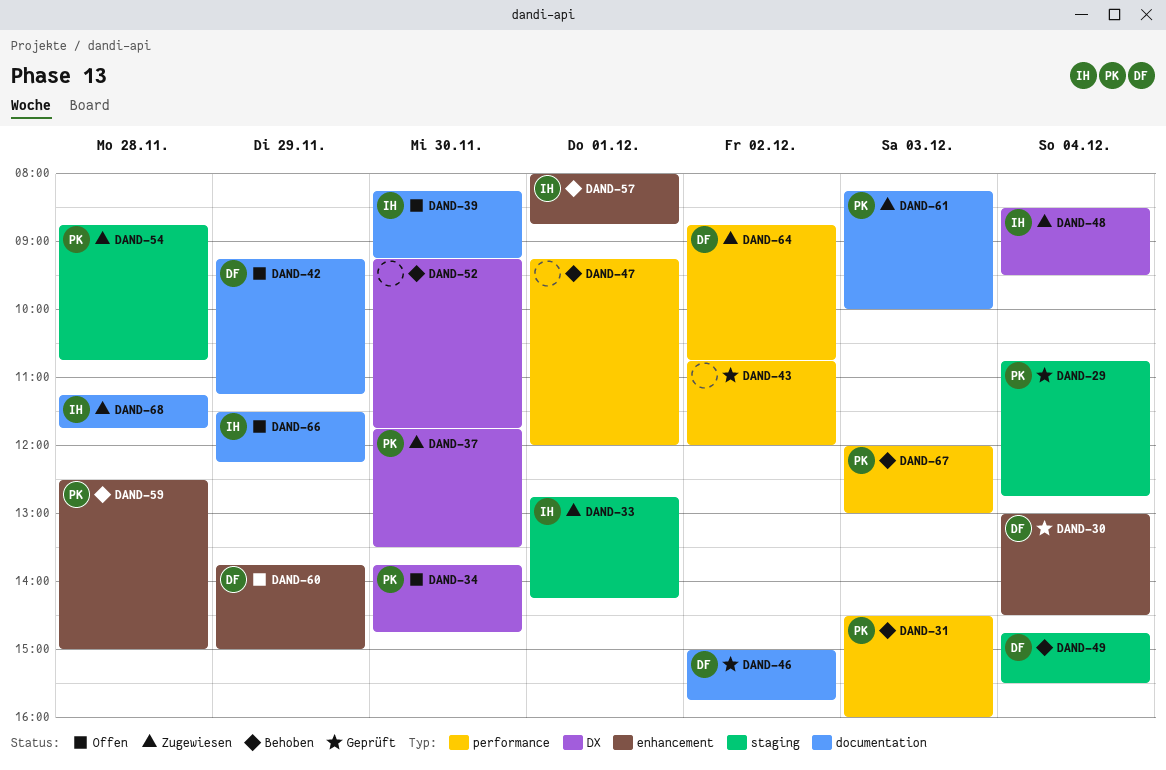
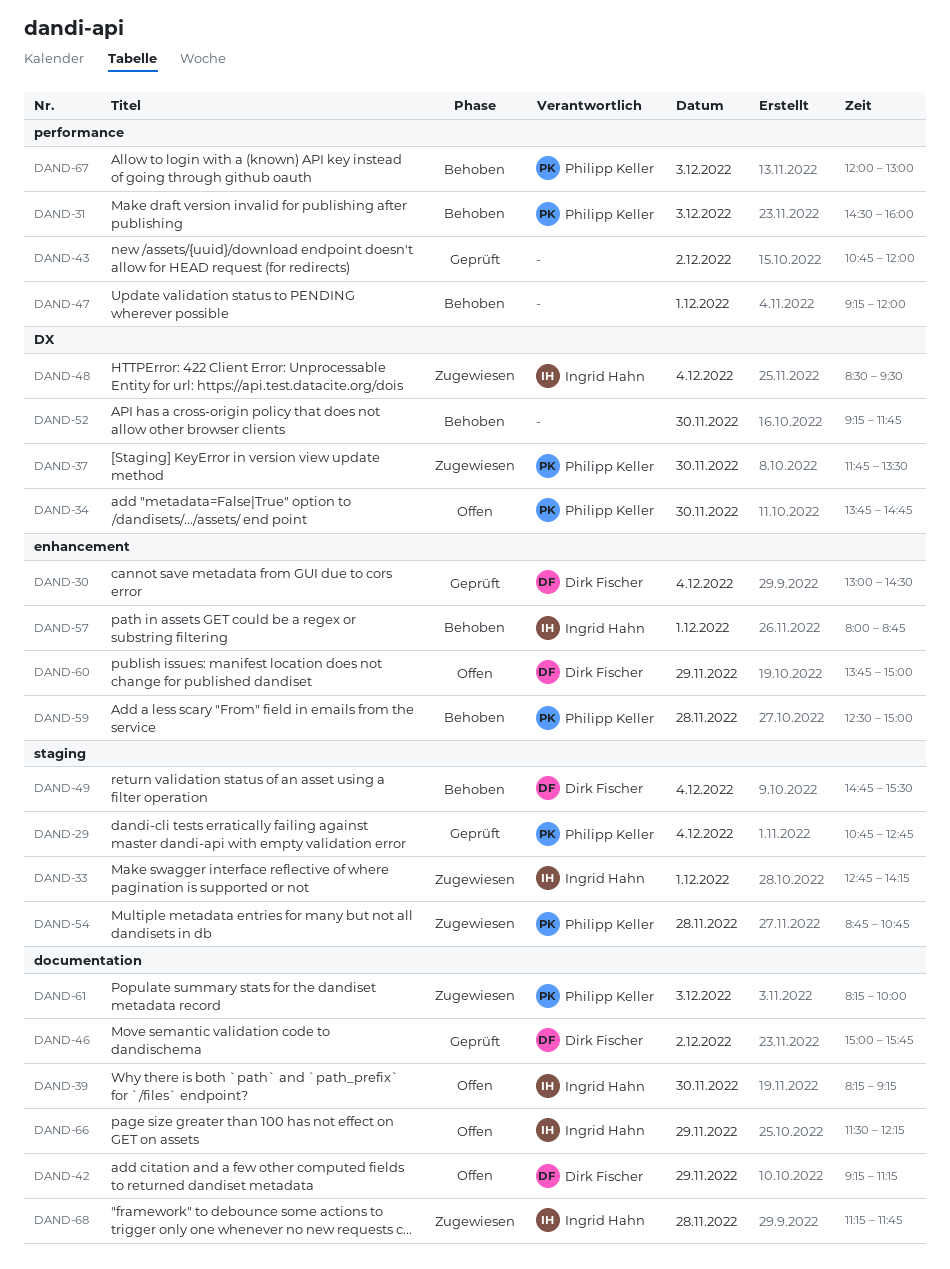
DAND-64: present -> none

